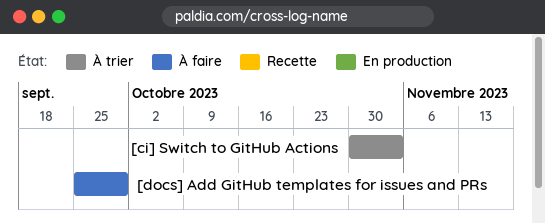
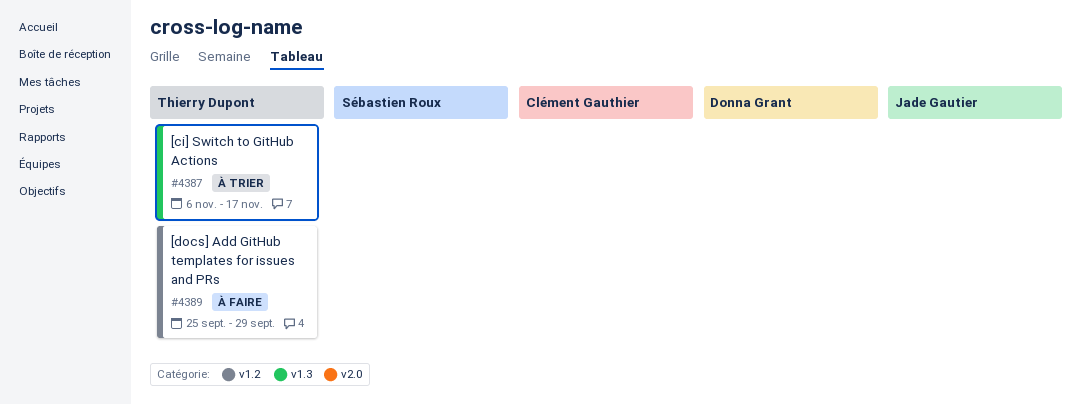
[ci] Switch to GitHub Actions, start: Oct 30 -> Nov 6
[ci] Switch to GitHub Actions, due: Nov 3 -> Nov 17

